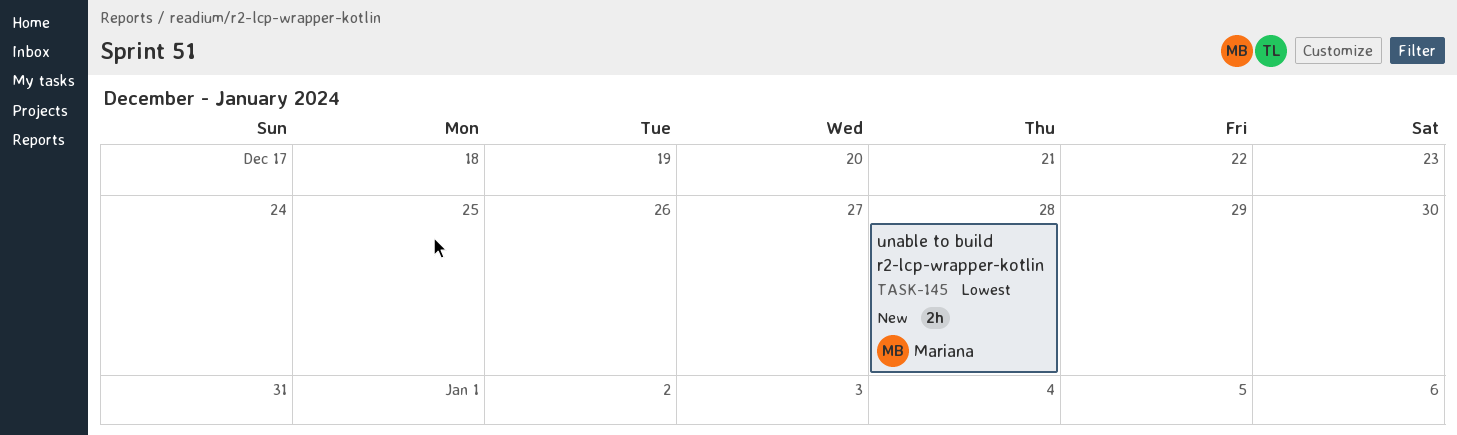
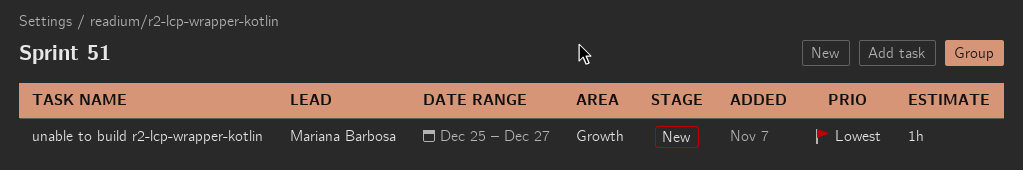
unable to build r2-lcp-wrapper-kotlin, estimate: 2h -> 1h
unable to build r2-lcp-wrapper-kotlin, due: Dec 28 -> Dec 27

